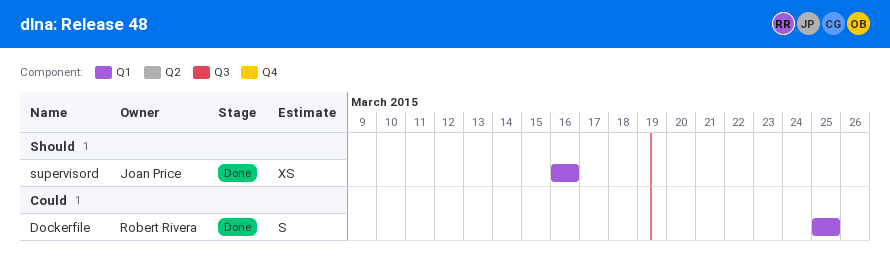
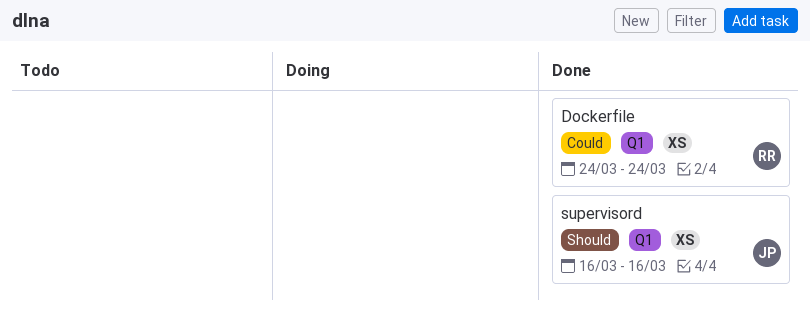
Dockerfile, estimate: S -> XS
Dockerfile, start: Mar 25 -> Mar 24
Dockerfile, due: Mar 25 -> Mar 24

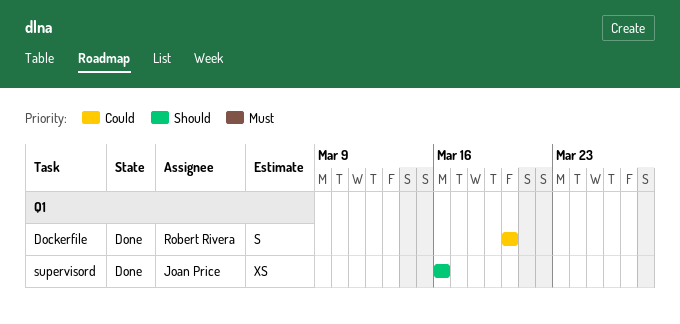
Dockerfile, estimate: XS -> S
Dockerfile, start: Mar 24 -> Mar 20
Dockerfile, due: Mar 24 -> Mar 20

